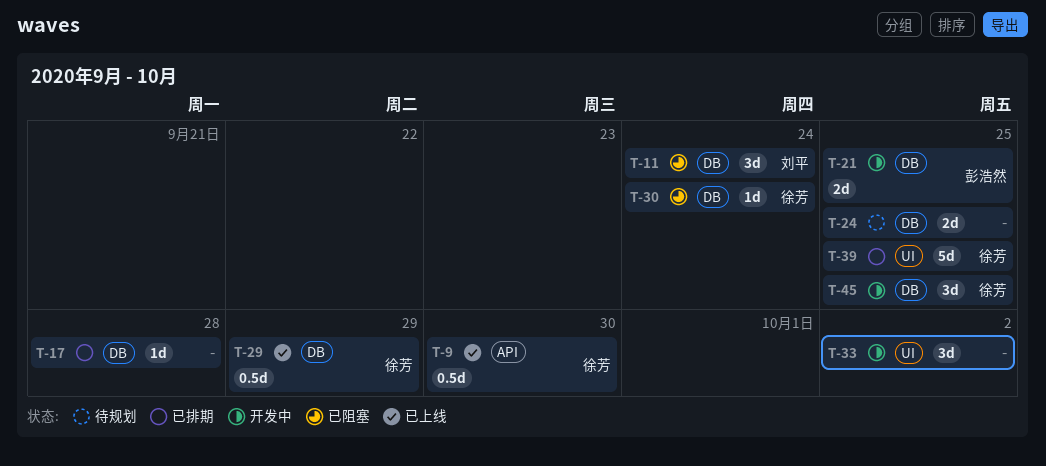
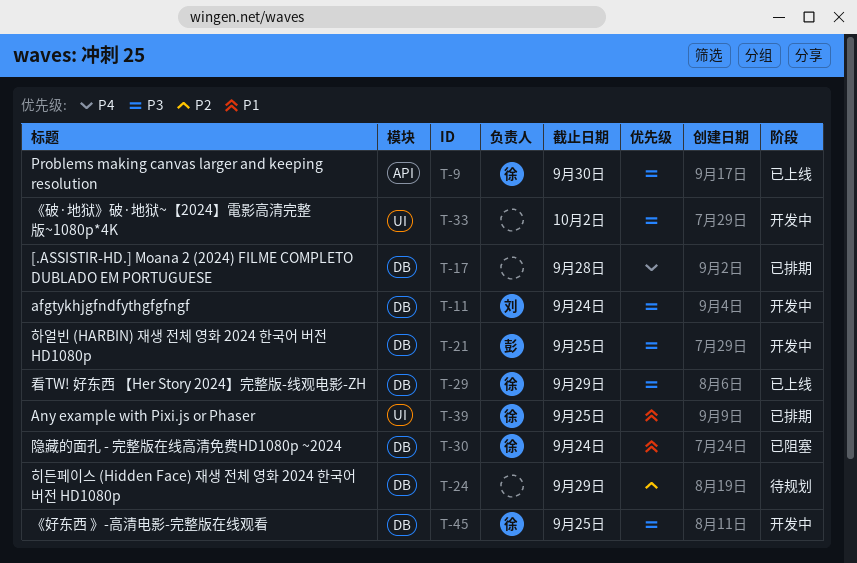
T-11, status: 已阻塞 -> 开发中
T-24, due: Sep 25 -> Sep 29

